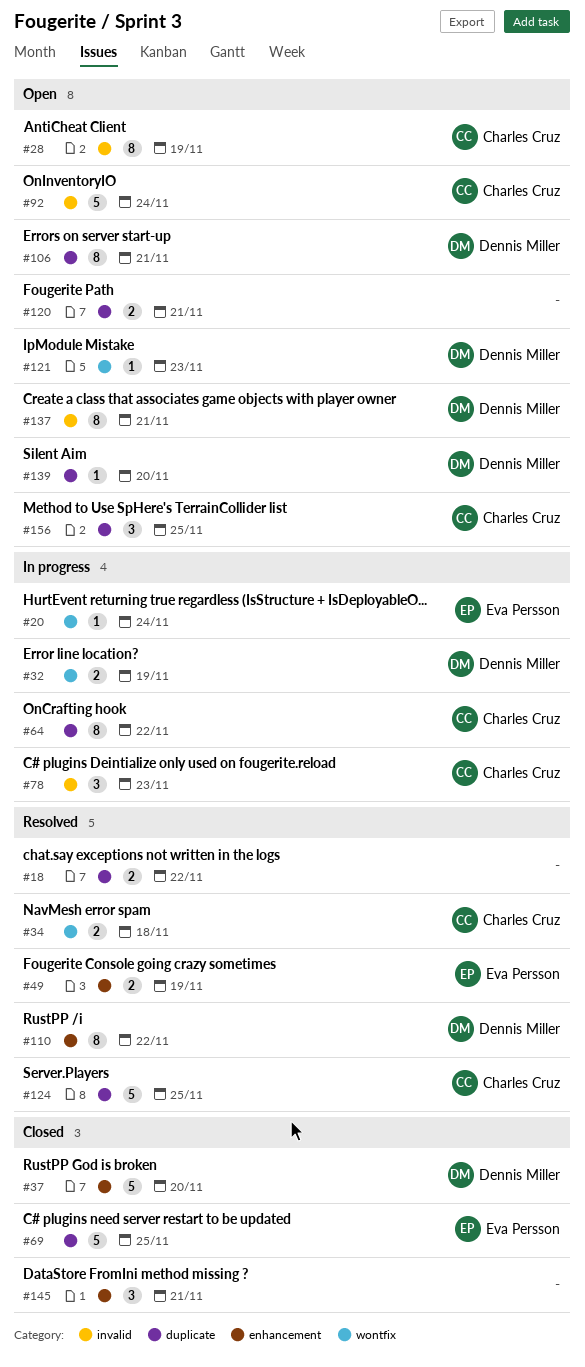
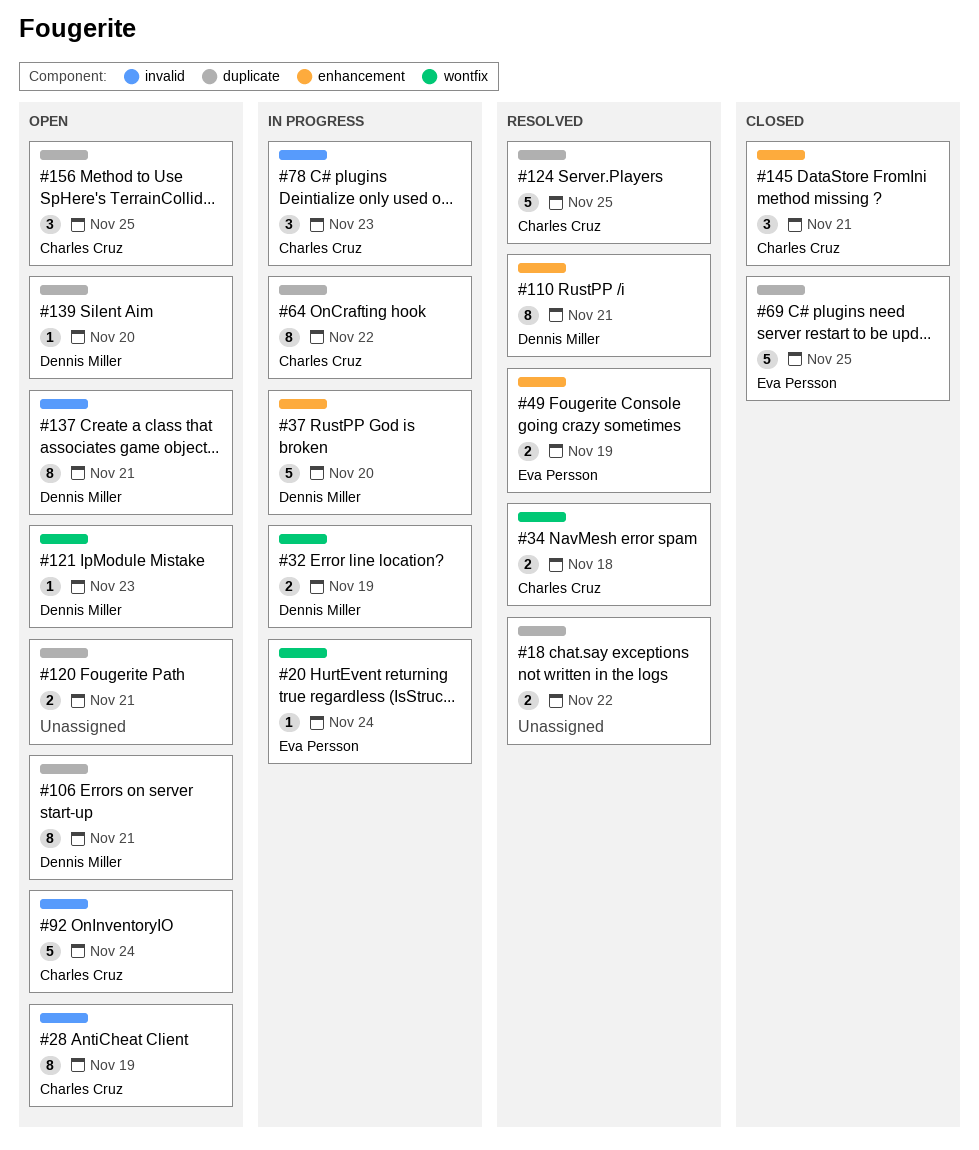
#37, status: Closed -> In progress
#110, due: Nov 22 -> Nov 21
#145, owner: none -> Charles Cruz

